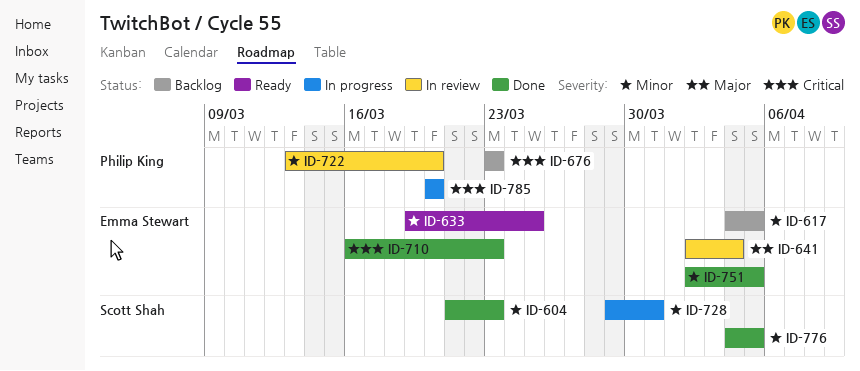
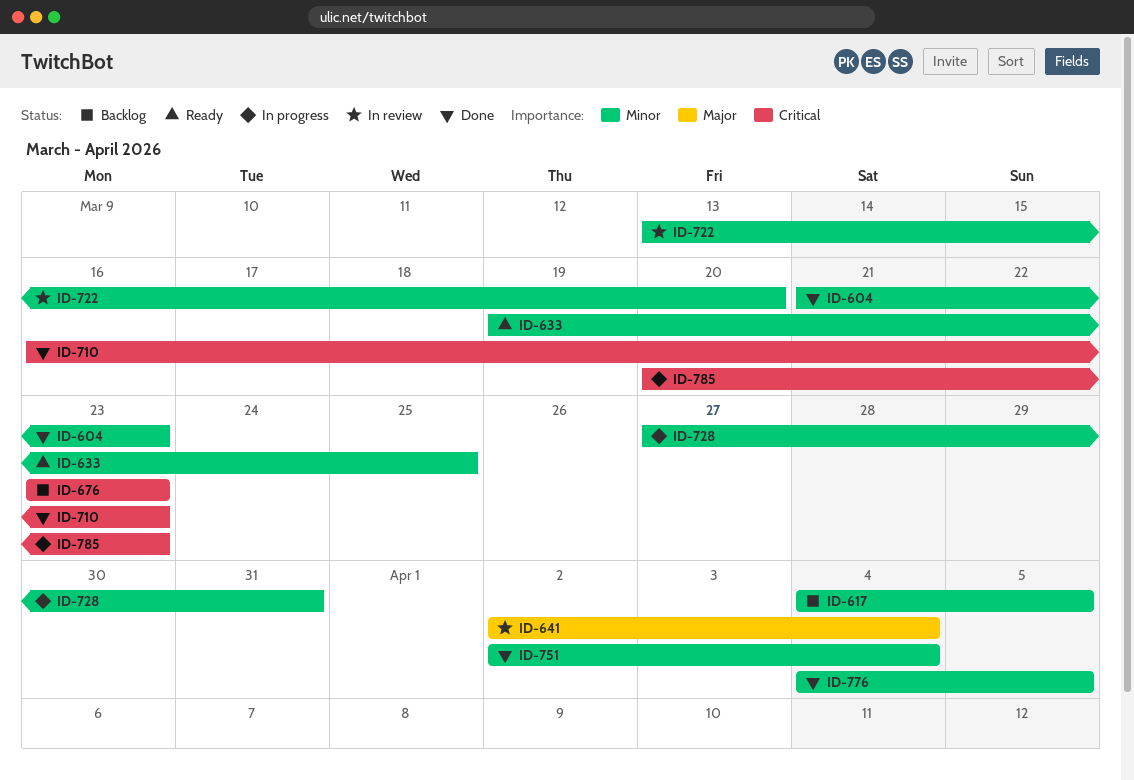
ID-728, start: Mar 29 -> Mar 27
ID-751, due: Apr 5 -> Apr 4
ID-785, due: Mar 20 -> Mar 23

